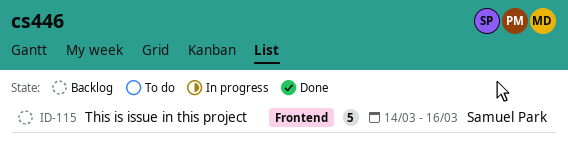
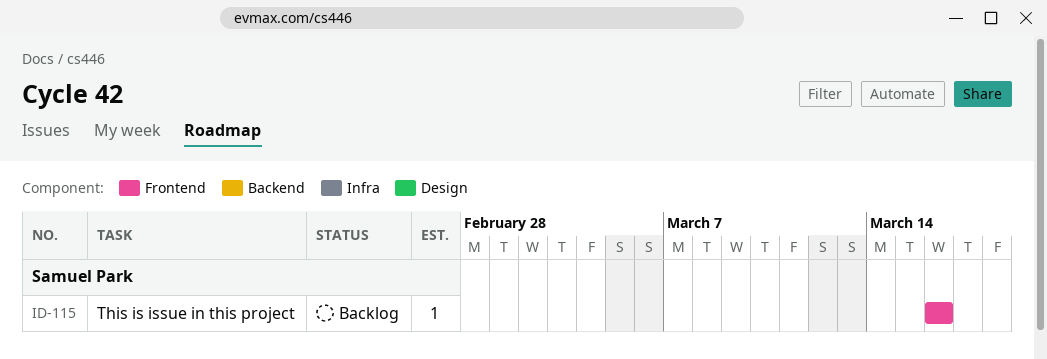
ID-115, estimate: 5 -> 1
ID-115, start: Mar 14 -> Mar 16

